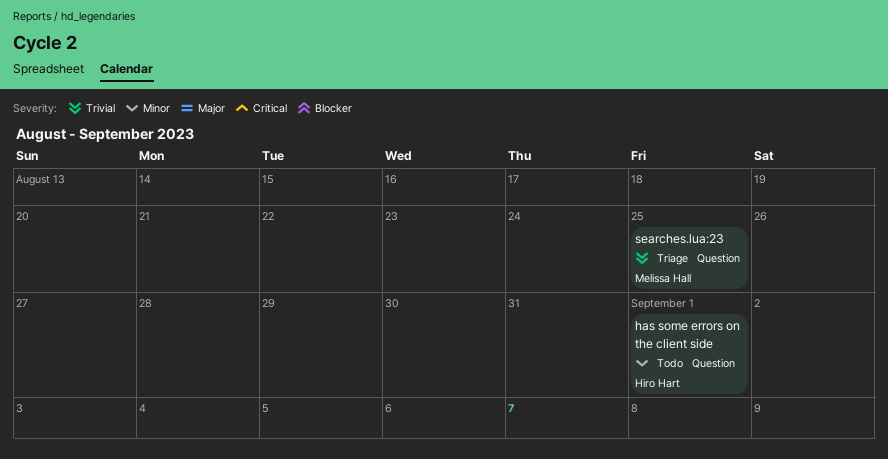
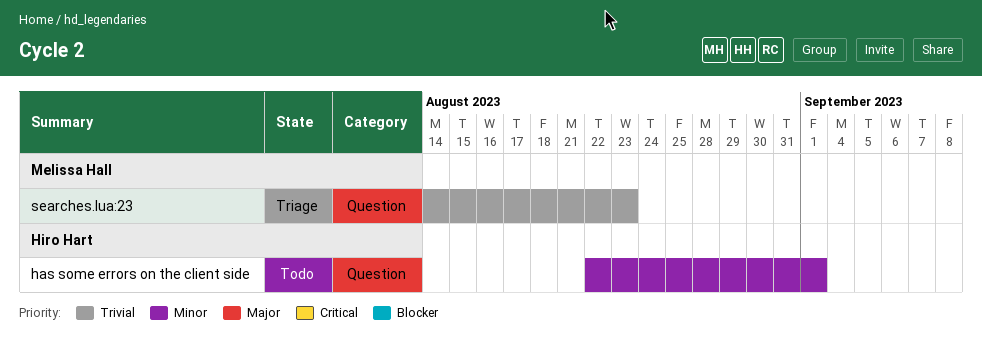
searches.lua:23, due: Aug 25 -> Aug 23

